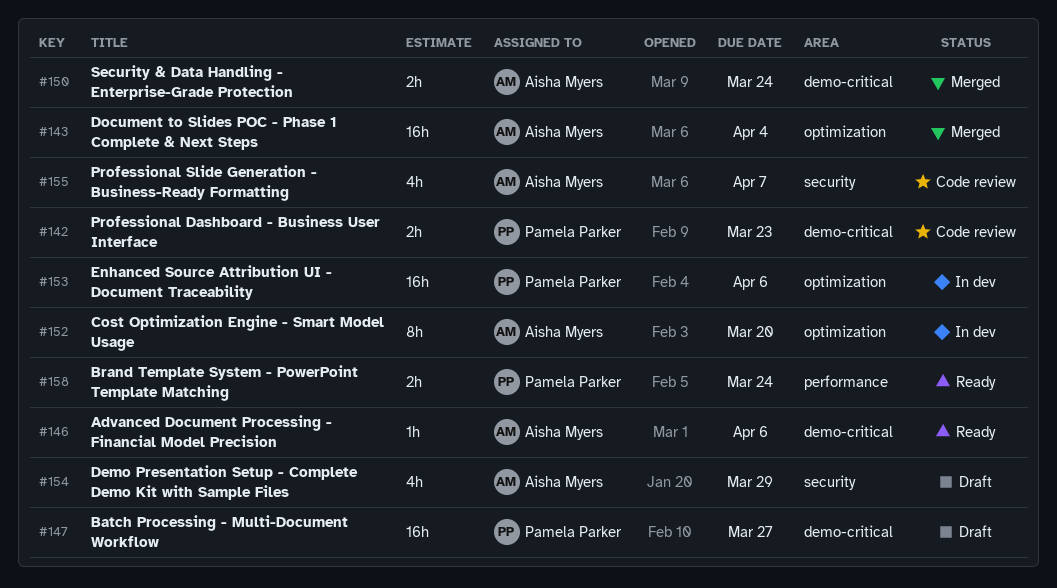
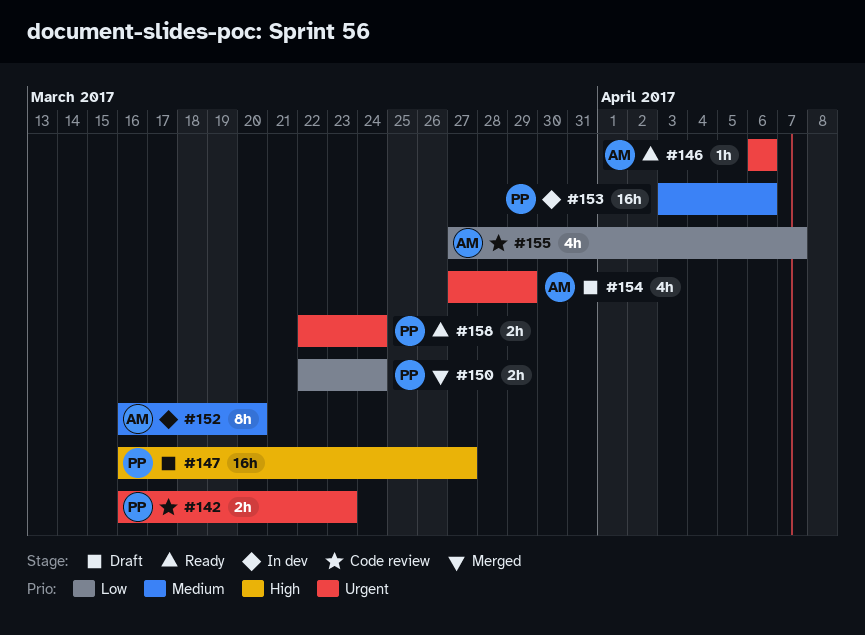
#143: present -> none
#150, owner: Aisha Myers -> Pamela Parker

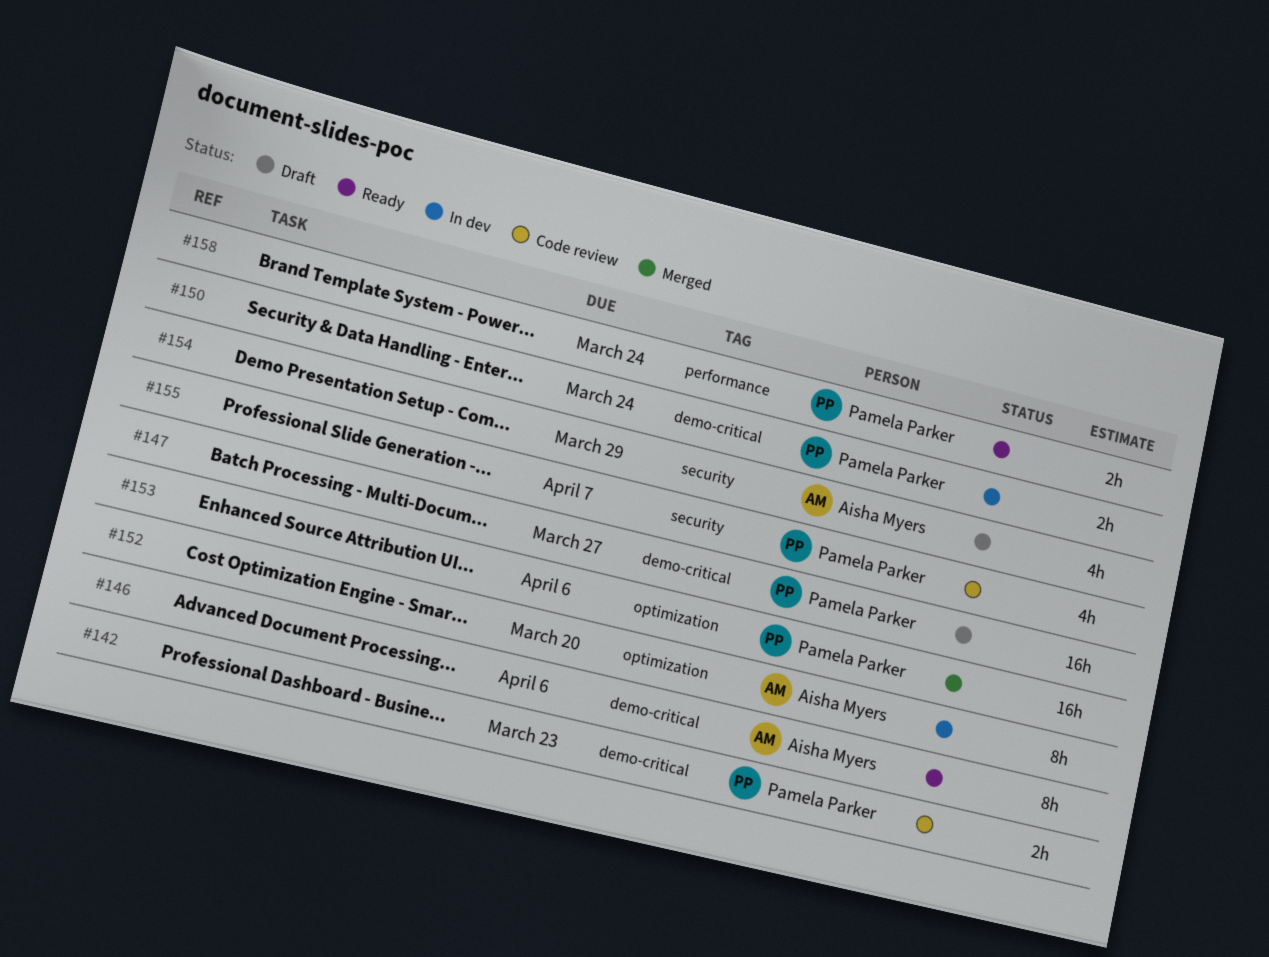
#146, estimate: 1h -> 8h
#150, status: Merged -> In dev
#153, status: In dev -> Merged
#155, owner: Aisha Myers -> Pamela Parker

